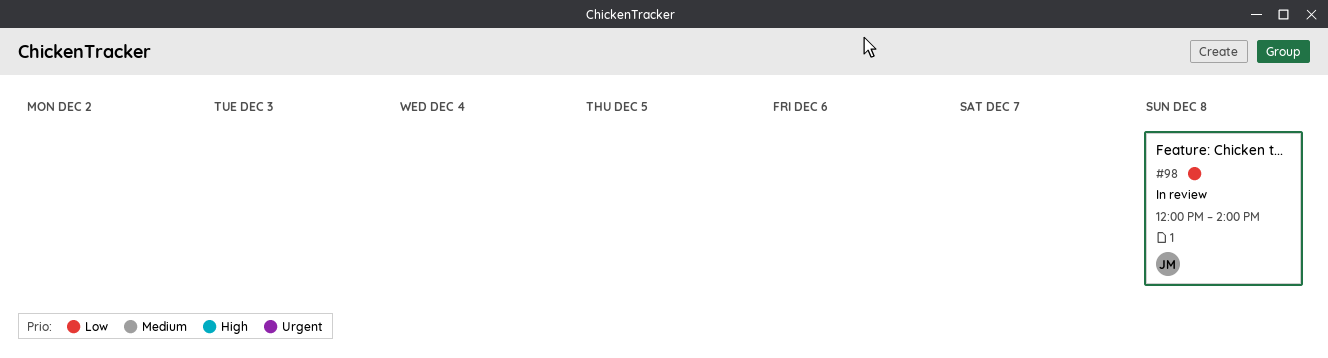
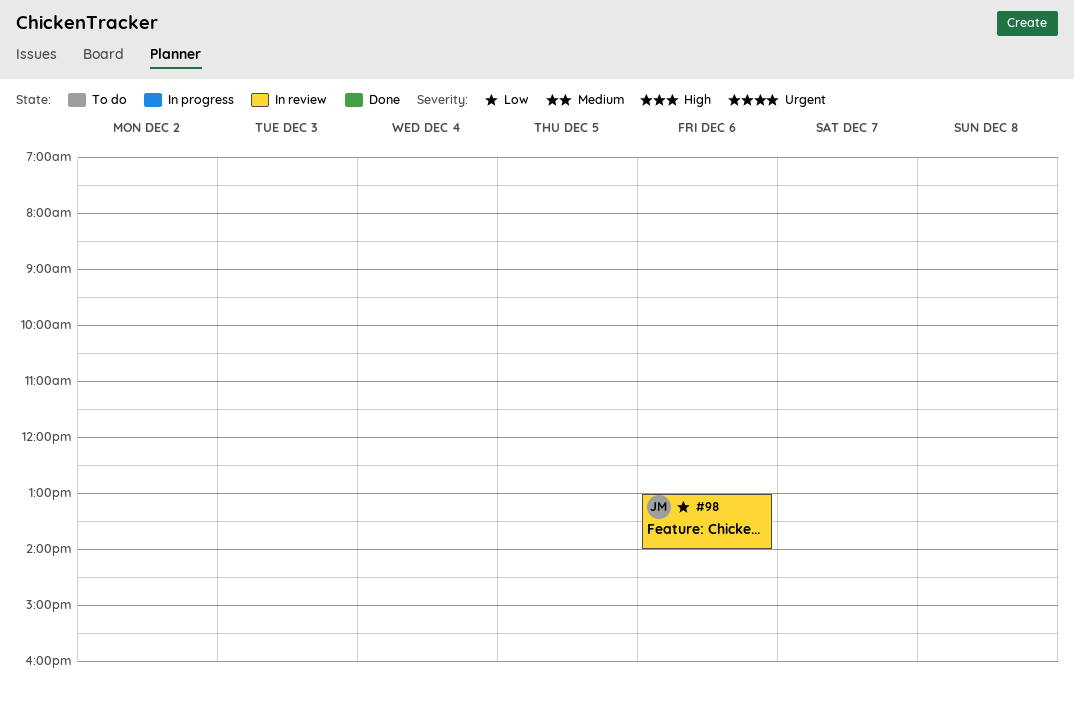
#98, day: Dec 8 -> Dec 6
#98, begins: 12:00 -> 13:00

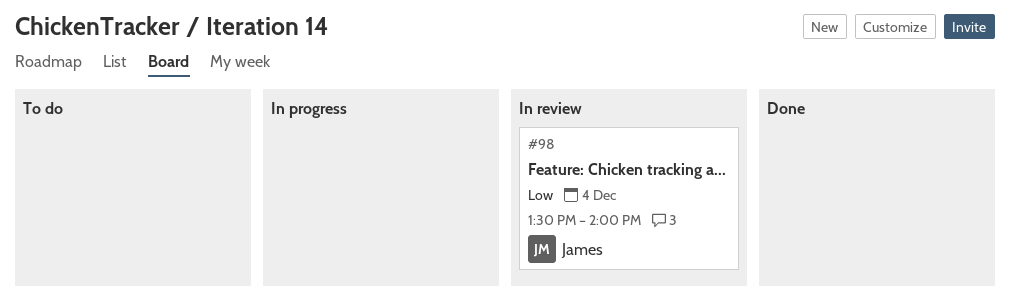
#98, day: Dec 6 -> Dec 4
#98, begins: 13:00 -> 13:30

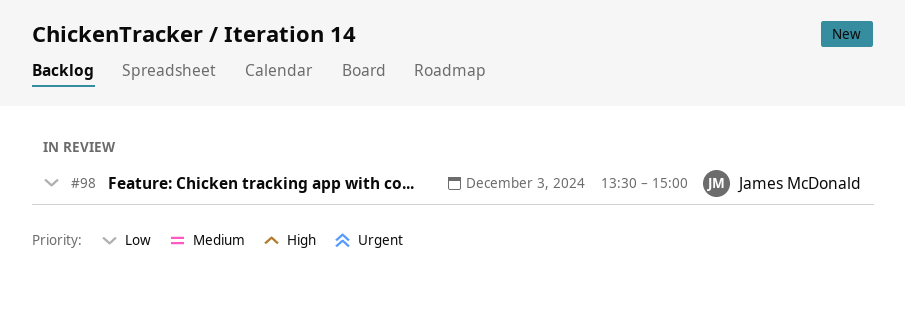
#98, day: Dec 4 -> Dec 3
#98, ends: 14:00 -> 15:00

